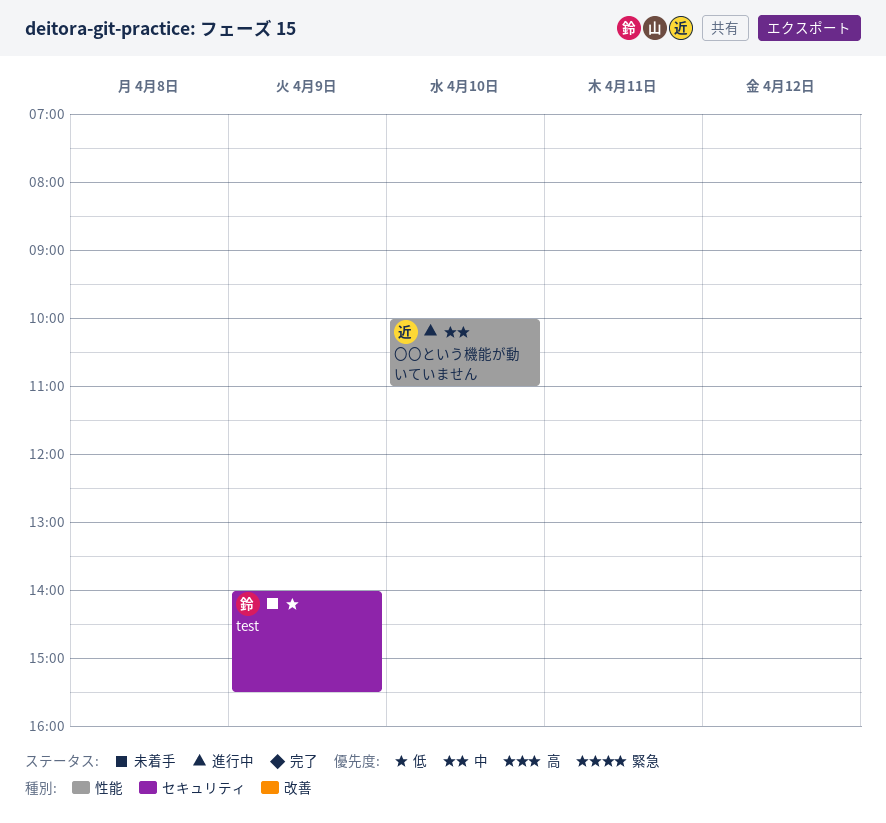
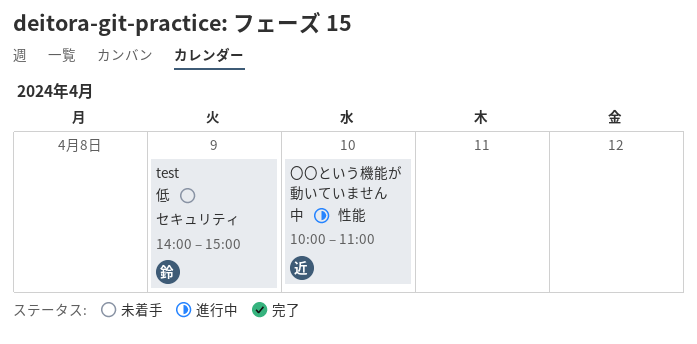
test, ends: 15:30 -> 15:00

